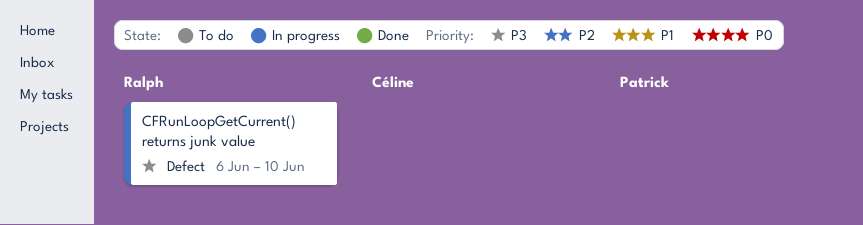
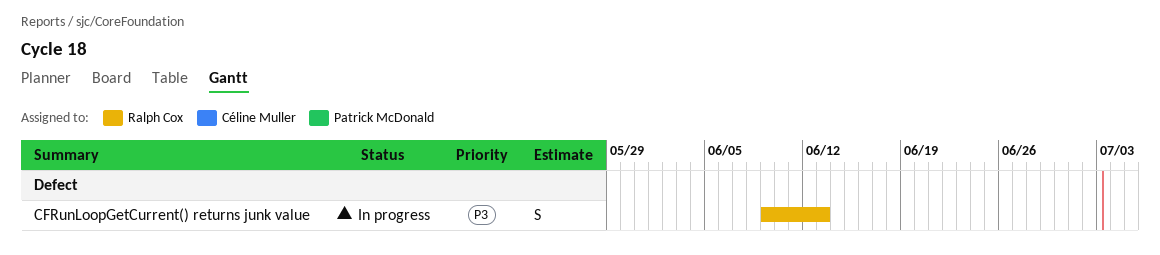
CFRunLoopGetCurrent() returns junk value, start: Jun 6 -> Jun 9
CFRunLoopGetCurrent() returns junk value, due: Jun 10 -> Jun 13

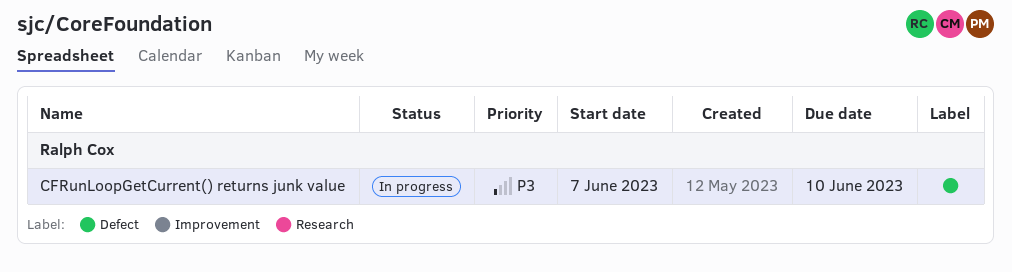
CFRunLoopGetCurrent() returns junk value, start: Jun 9 -> Jun 7
CFRunLoopGetCurrent() returns junk value, due: Jun 13 -> Jun 10

